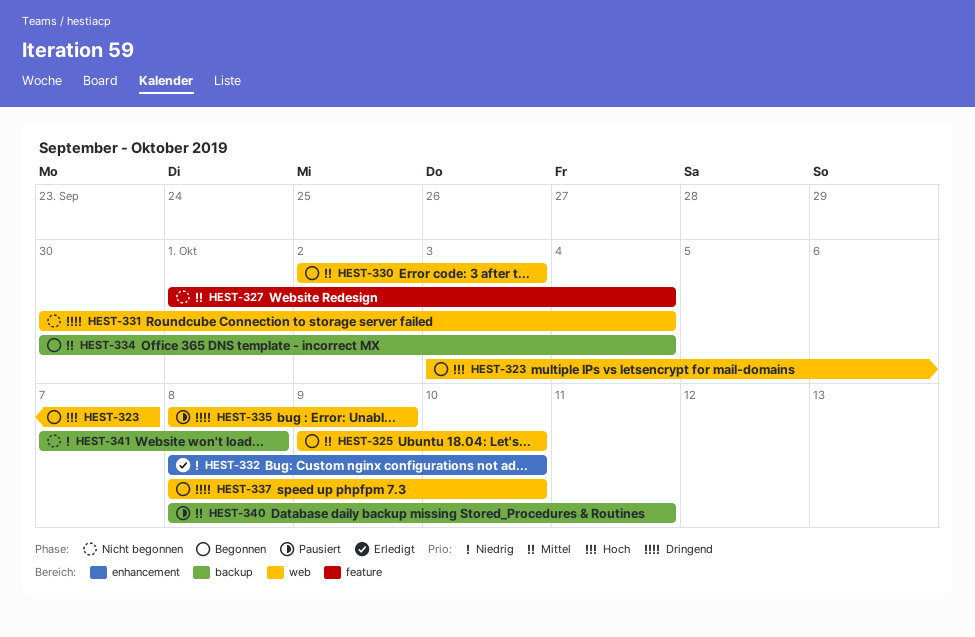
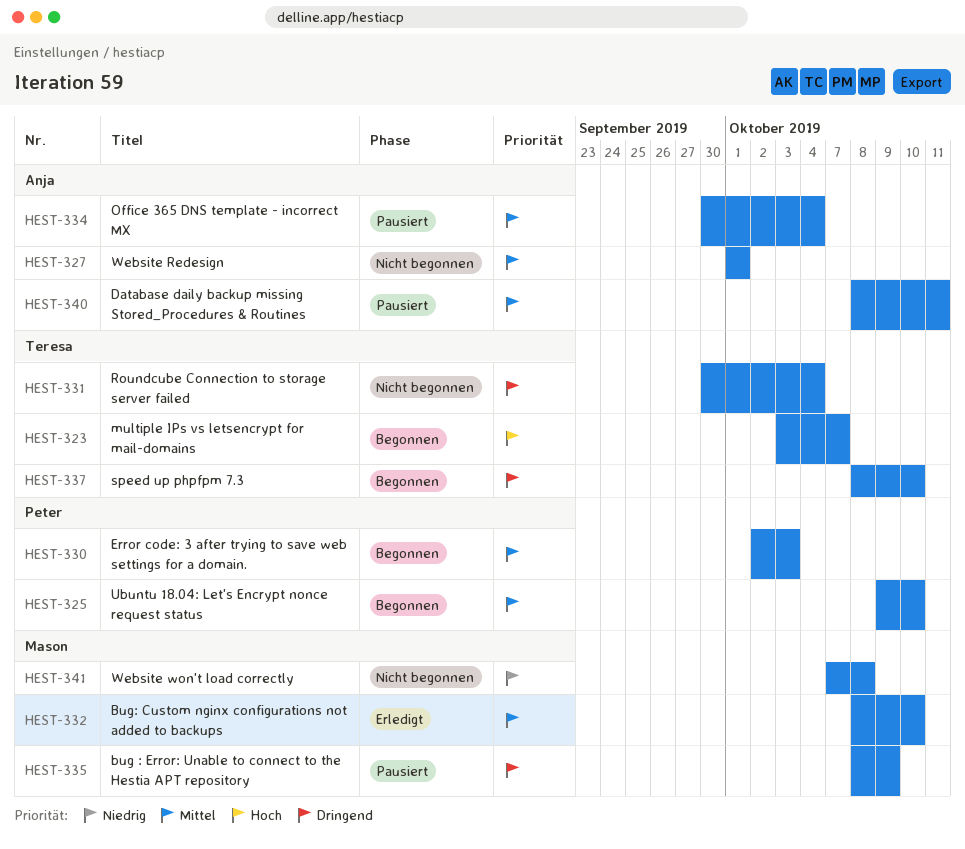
HEST-327, due: Oct 4 -> Oct 1
HEST-332, priority: Niedrig -> Mittel
HEST-334, status: Begonnen -> Pausiert

